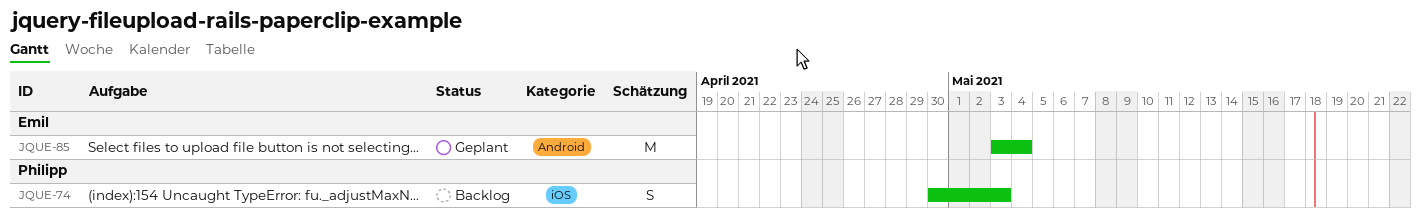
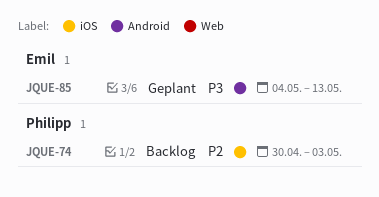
JQUE-85, start: May 3 -> May 4
JQUE-85, due: May 4 -> May 13

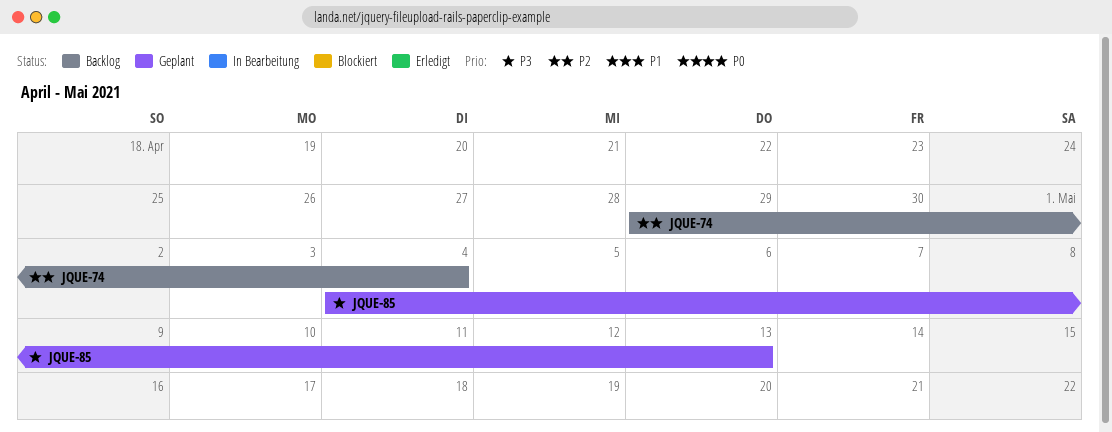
JQUE-74, start: Apr 30 -> Apr 29
JQUE-74, due: May 3 -> May 4

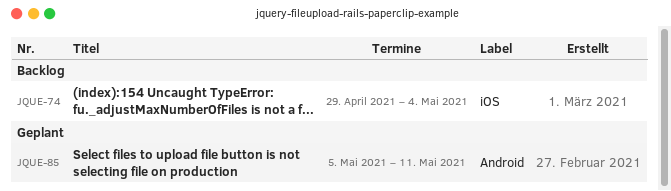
JQUE-85, start: May 4 -> May 5
JQUE-85, due: May 13 -> May 11

